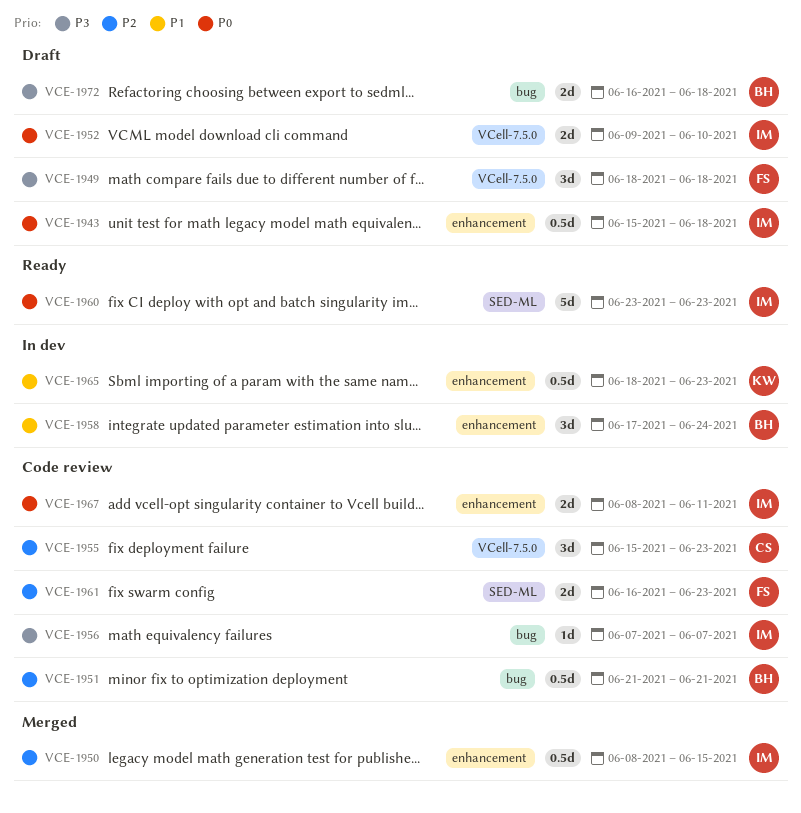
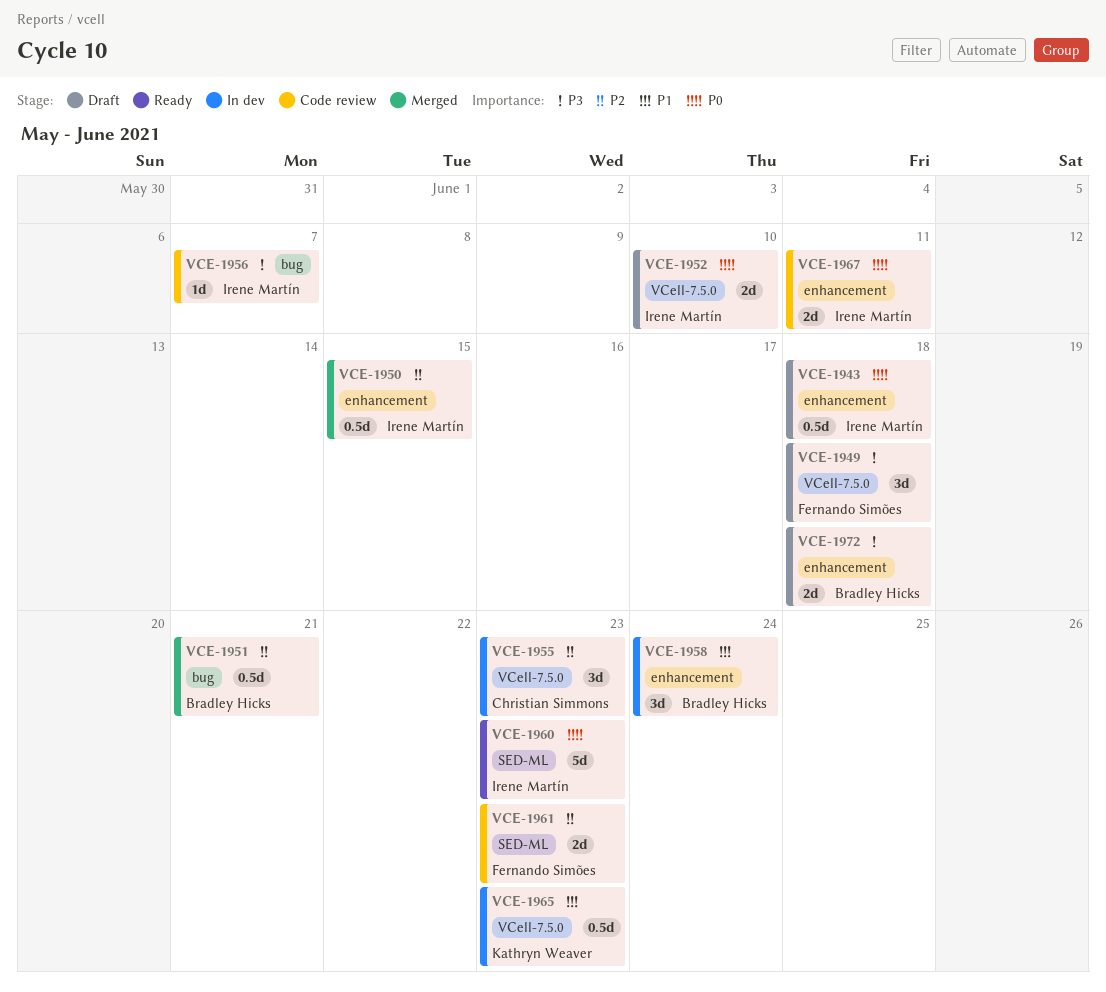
VCE-1951, status: Code review -> Merged
VCE-1955, status: Code review -> In dev
VCE-1965, label: enhancement -> VCell-7.5.0
VCE-1972, label: bug -> enhancement

